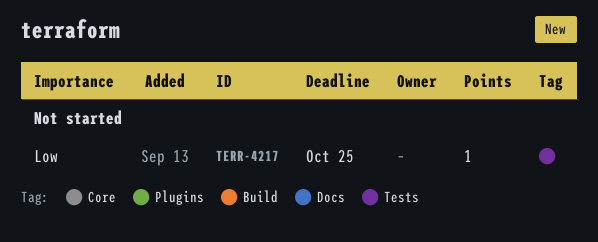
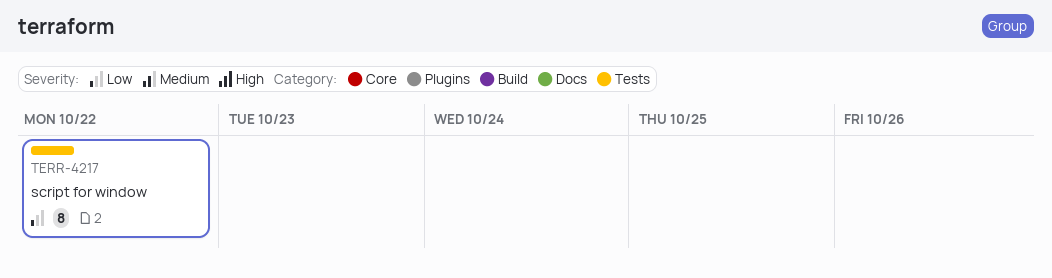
TERR-4217, estimate: 1 -> 8
TERR-4217, due: Oct 25 -> Oct 22

